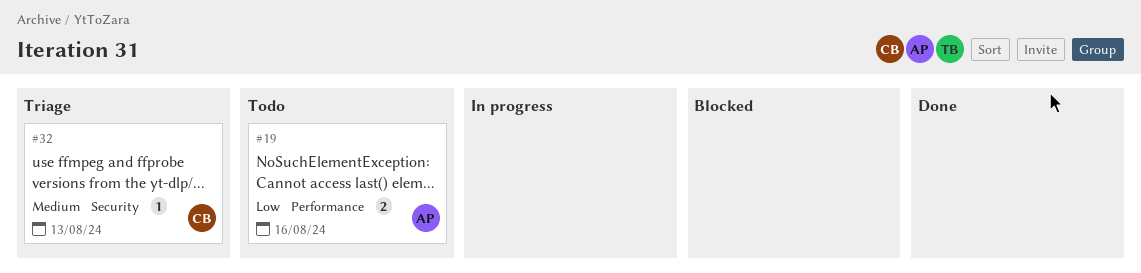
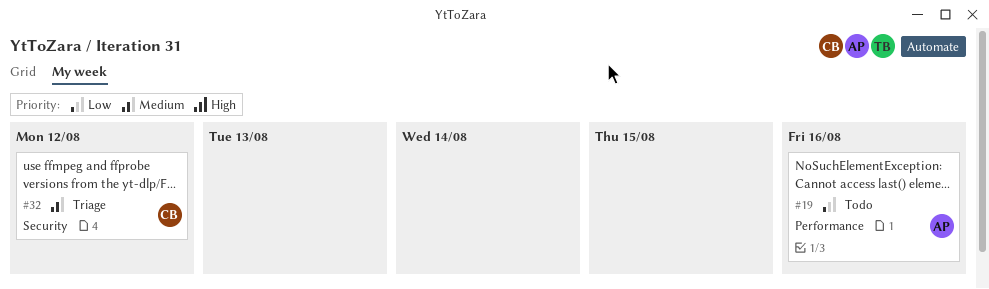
#32, due: Aug 13 -> Aug 12

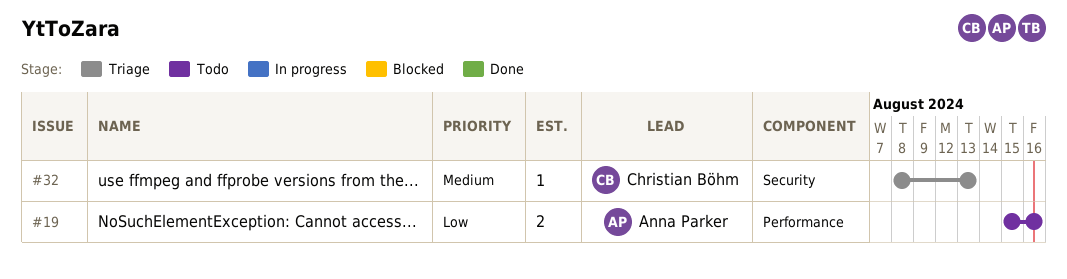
#32, due: Aug 12 -> Aug 13

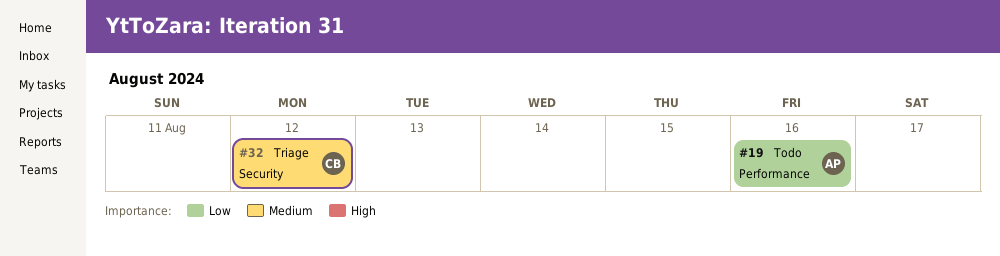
#32, due: Aug 13 -> Aug 12

